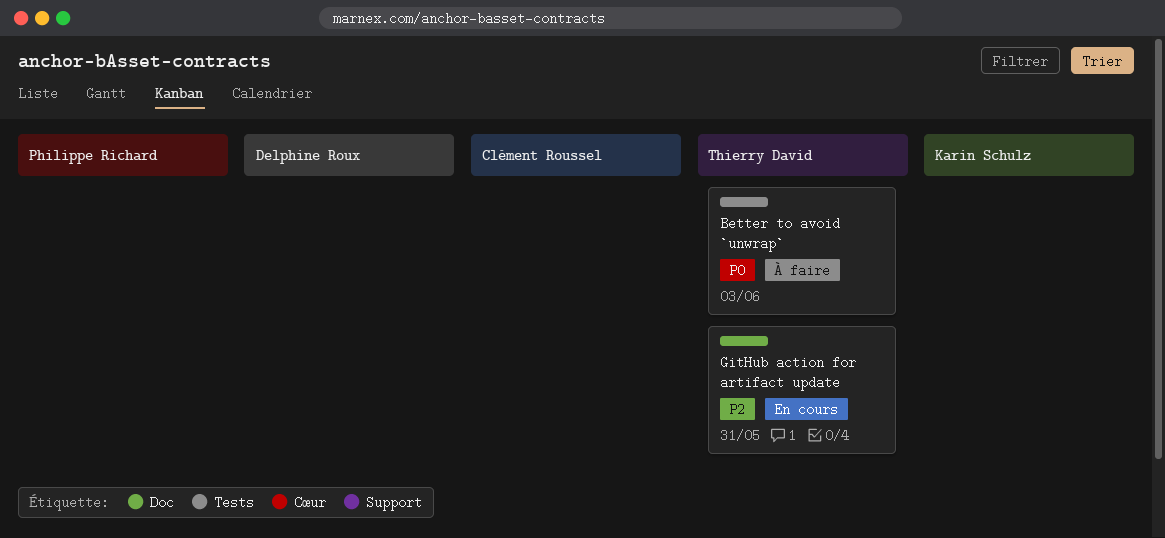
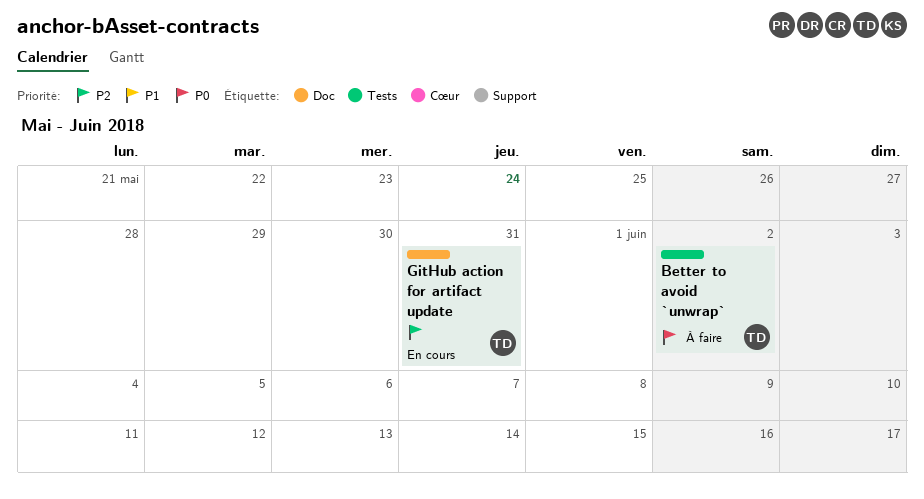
Better to avoid `unwrap`, due: Jun 3 -> Jun 2

